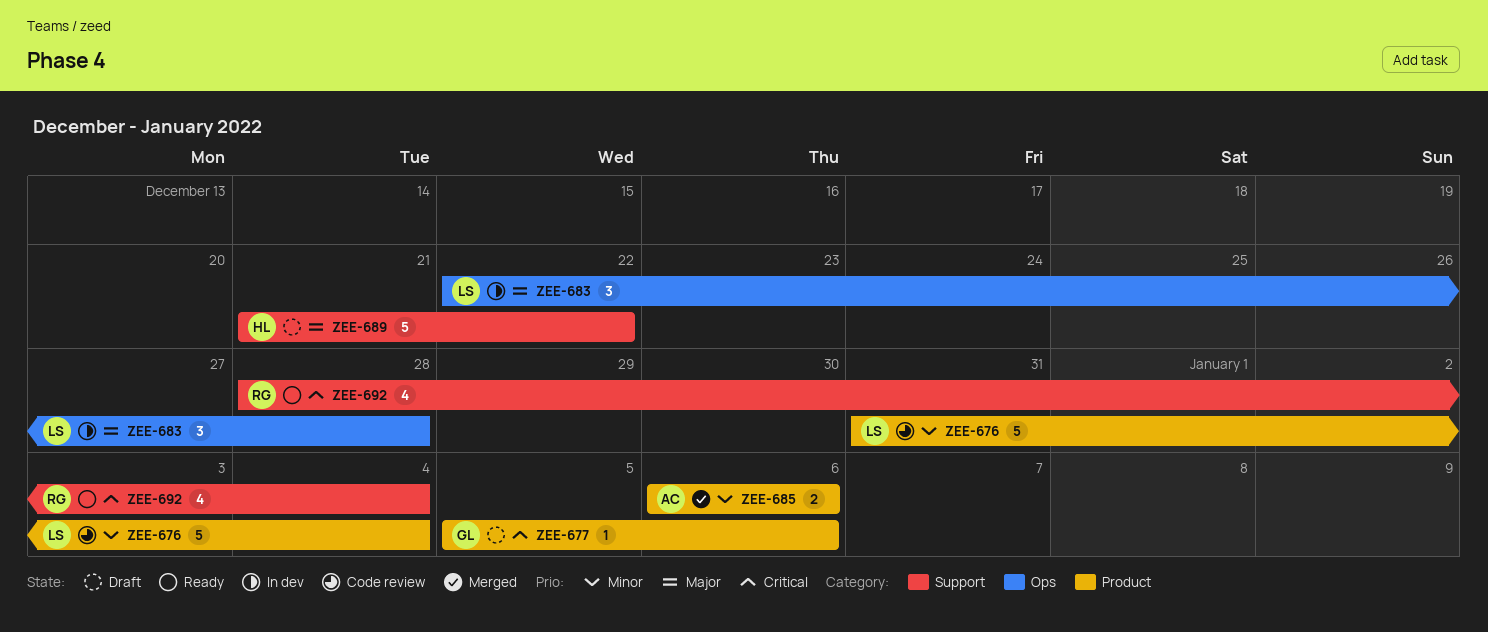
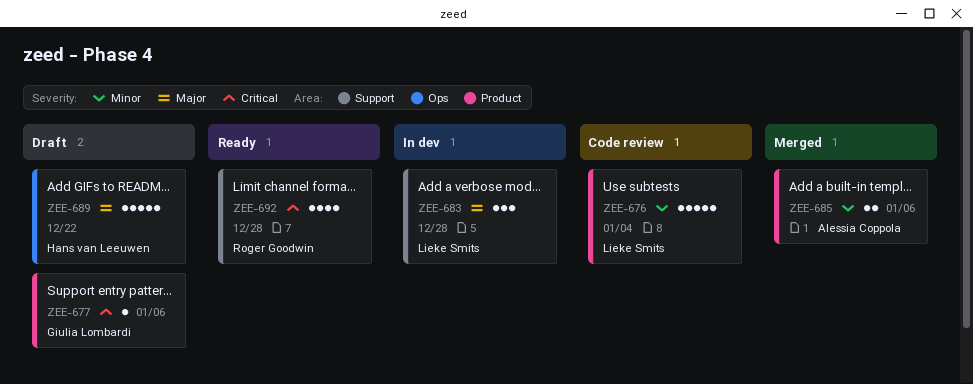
ZEE-683, label: Ops -> Support
ZEE-689, label: Support -> Ops
ZEE-692, due: Jan 4 -> Dec 28

